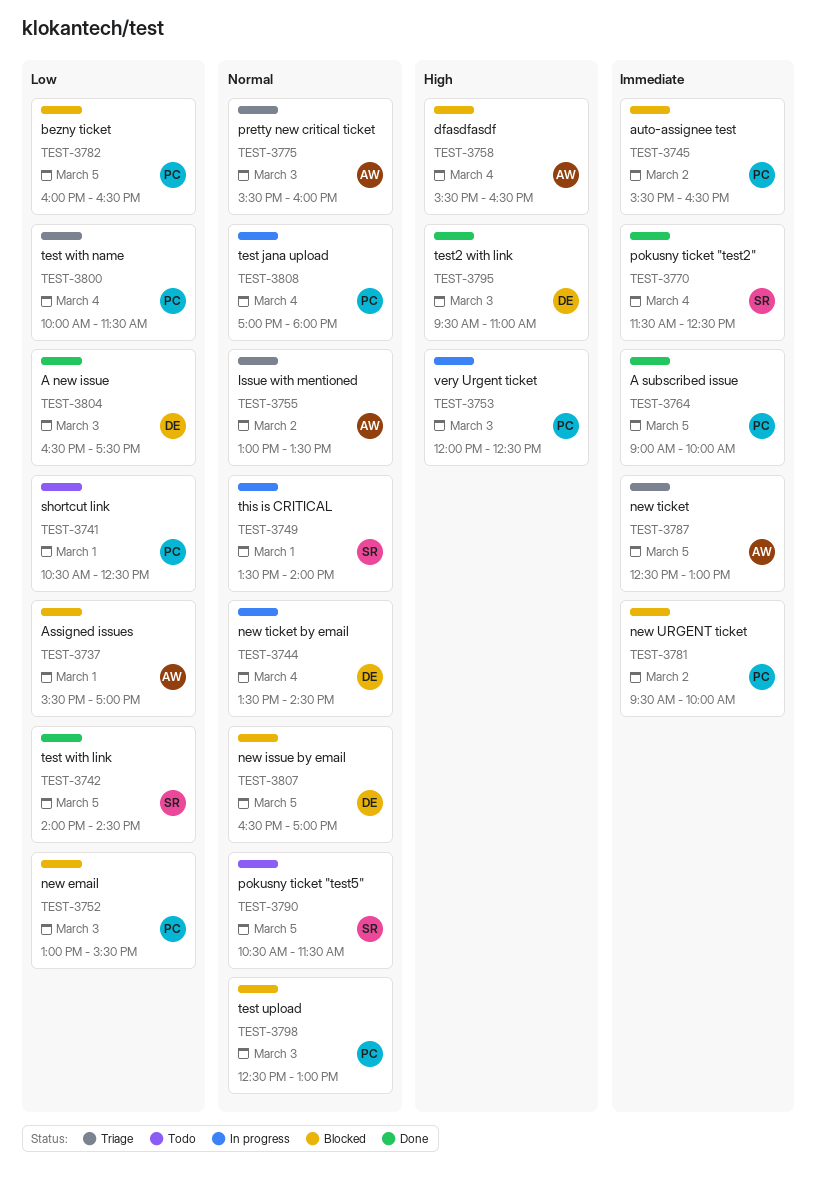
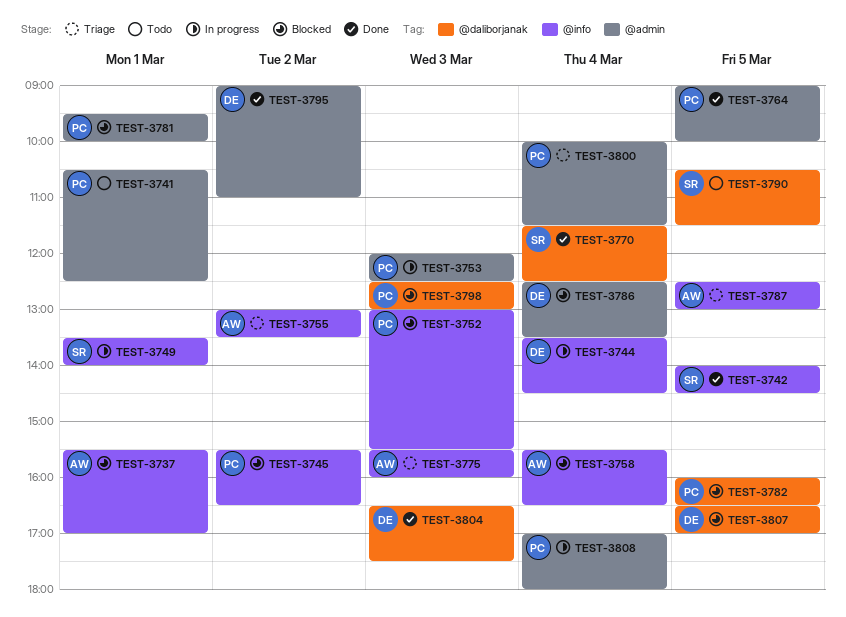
TEST-3781, day: Mar 2 -> Mar 1
TEST-3786: none -> present
TEST-3795, day: Mar 3 -> Mar 2
TEST-3795, begins: 09:30 -> 09:00

